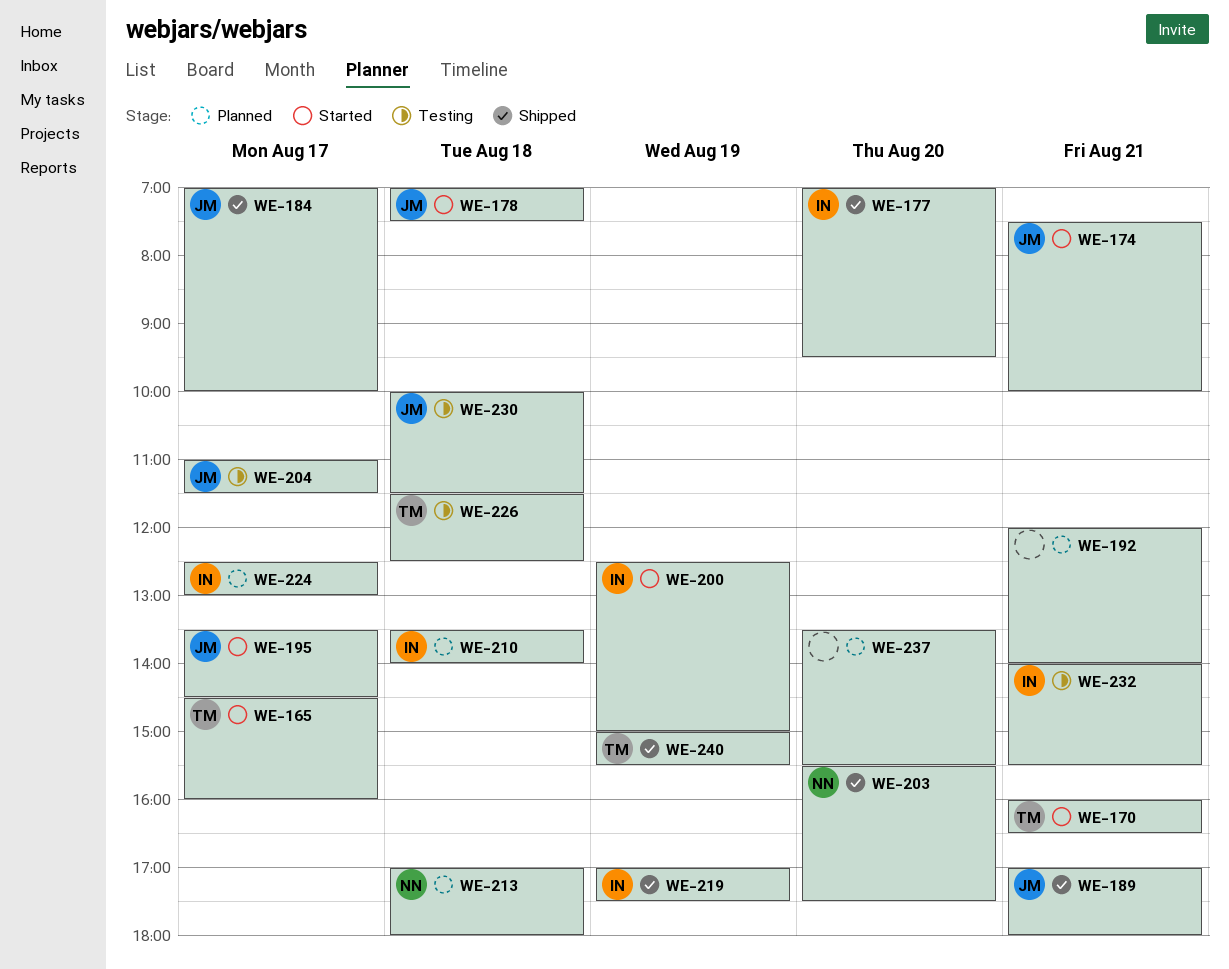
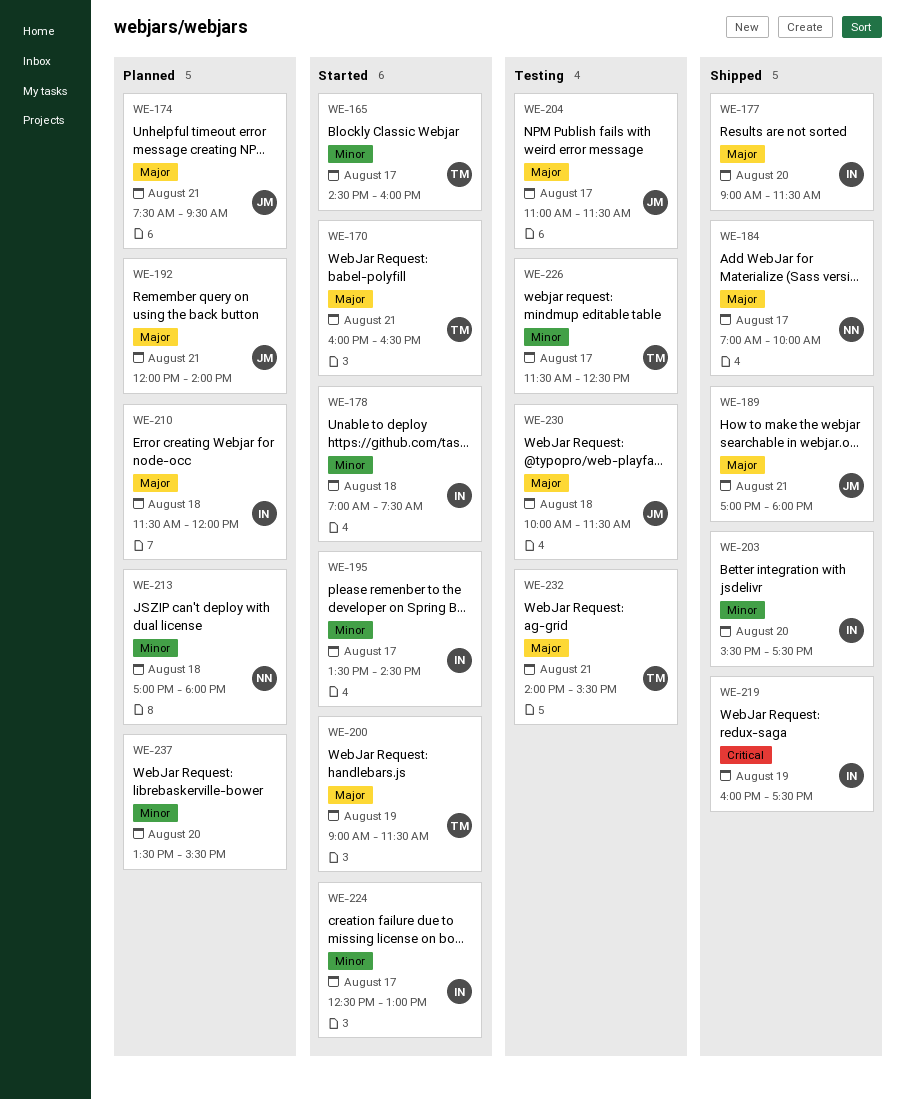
WE-174, status: Started -> Planned
WE-174, ends: 10:00 -> 09:30
WE-177, begins: 07:00 -> 09:00
WE-177, ends: 09:30 -> 11:30
WE-178, owner: JM -> IN
WE-184, owner: JM -> NN
WE-192, owner: none -> JM
WE-195, owner: JM -> IN
WE-200, owner: IN -> TM
WE-200, begins: 12:30 -> 09:00
WE-200, ends: 15:00 -> 11:30
WE-203, owner: NN -> IN
WE-210, begins: 13:30 -> 11:30
WE-210, ends: 14:00 -> 12:00
WE-219, begins: 17:00 -> 16:00
WE-224, status: Planned -> Started
WE-226, day: Aug 18 -> Aug 17
WE-232, owner: IN -> TM
WE-240: present -> none

